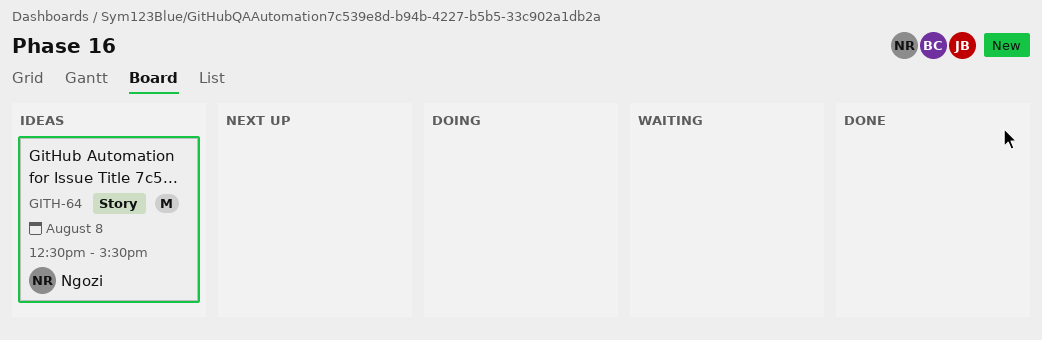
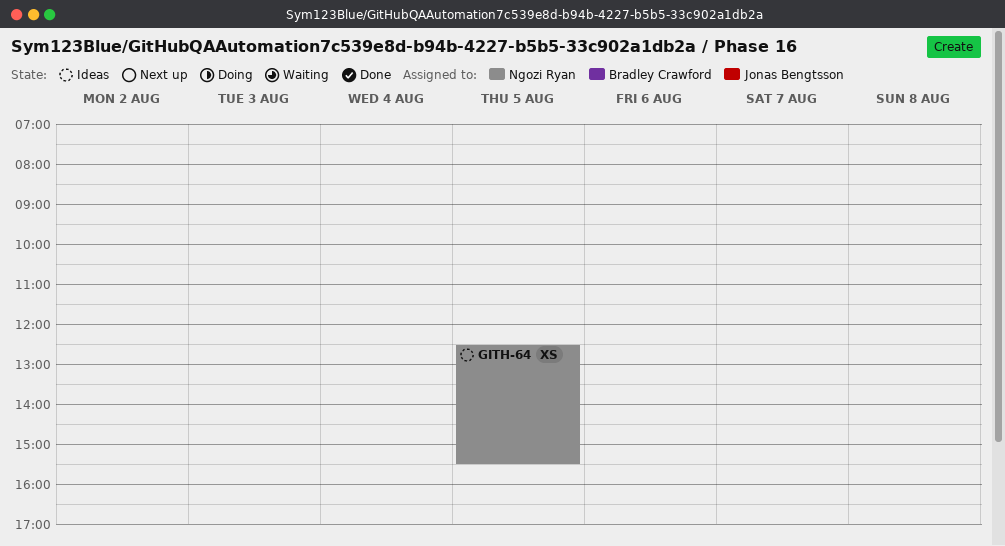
GITH-64, estimate: M -> XS
GITH-64, day: Aug 8 -> Aug 5

